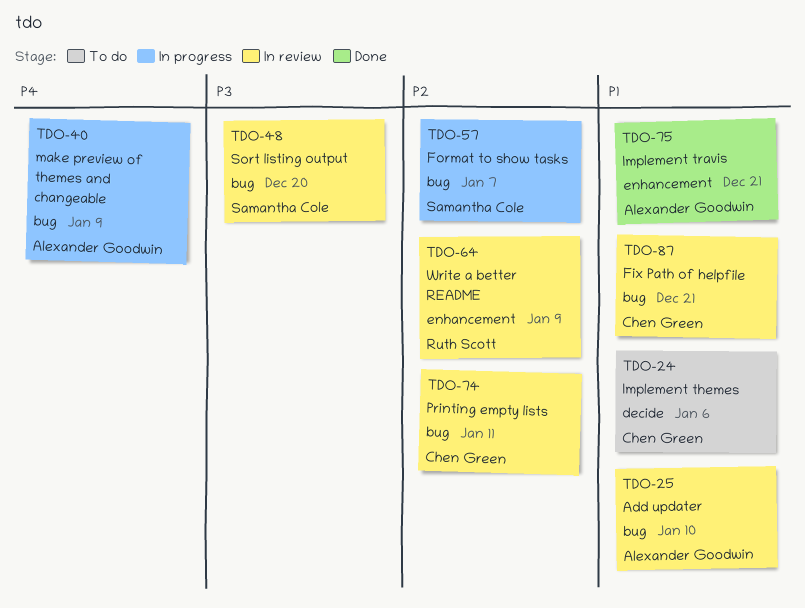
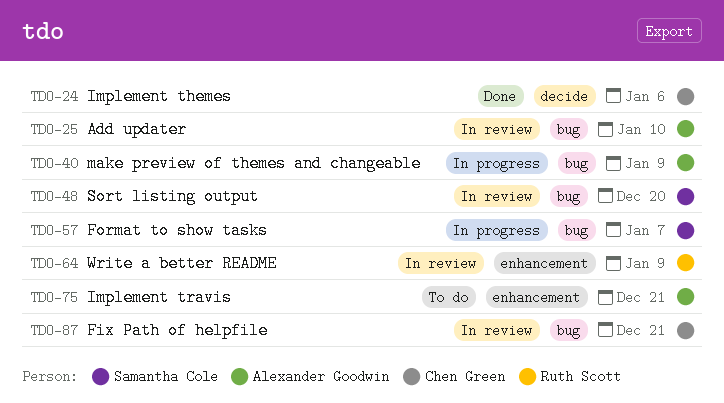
TDO-24, status: To do -> Done
TDO-74: present -> none
TDO-75, status: Done -> To do

